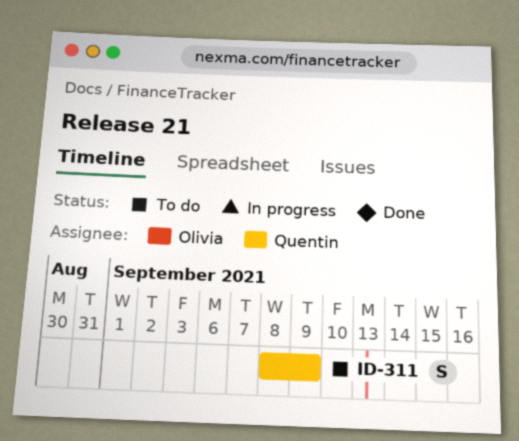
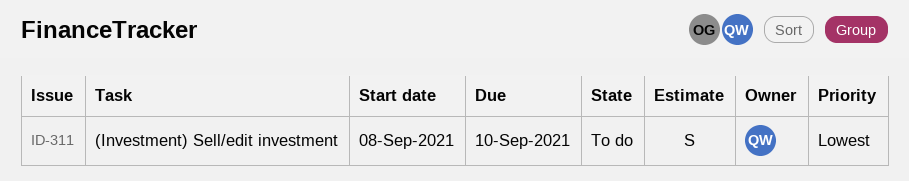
ID-311, due: Sep 9 -> Sep 10

